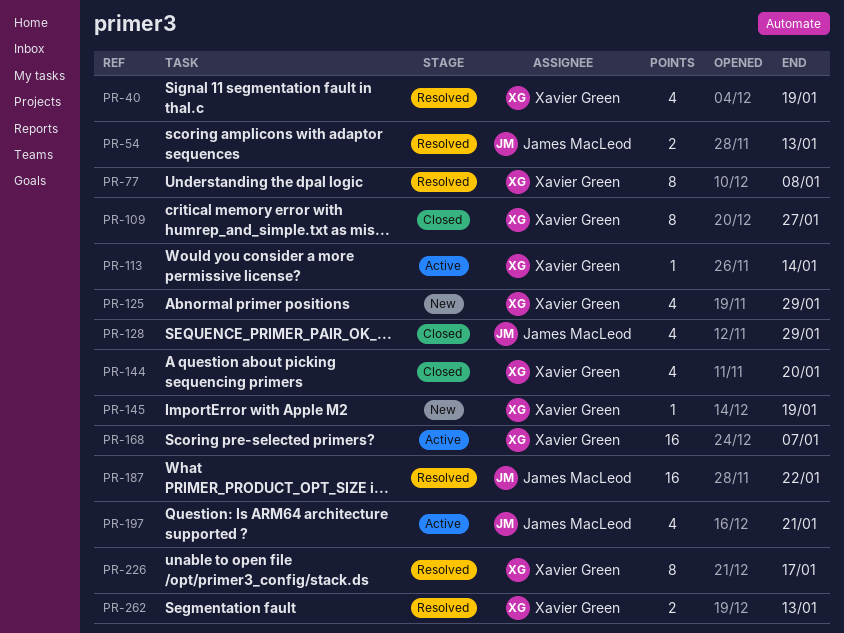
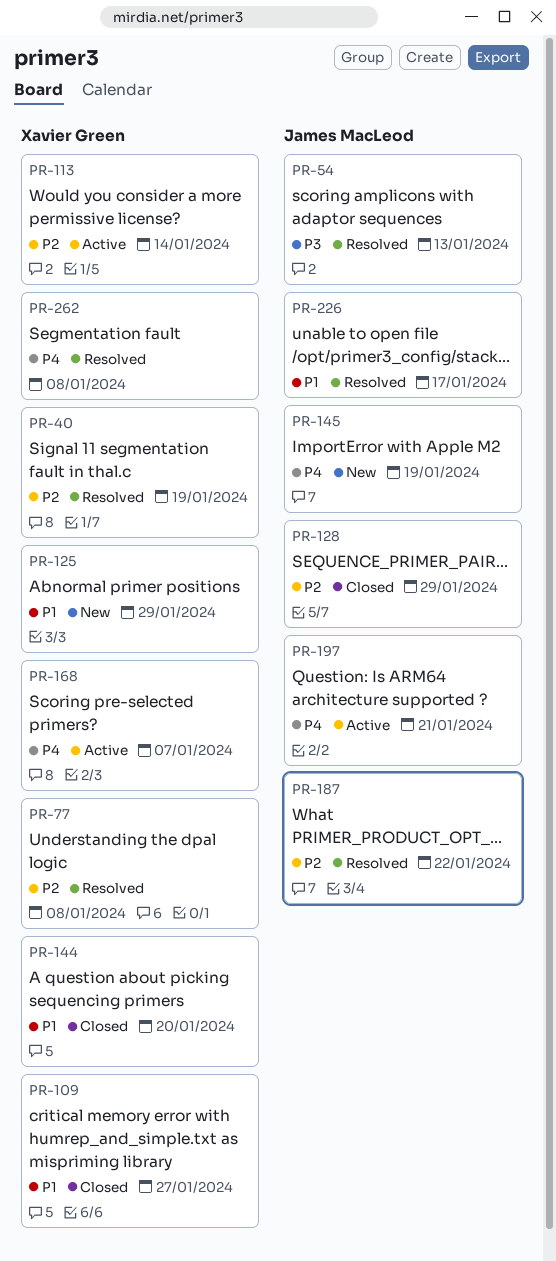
PR-145, owner: Xavier Green -> James MacLeod
PR-226, owner: Xavier Green -> James MacLeod
PR-262, due: Jan 13 -> Jan 8

